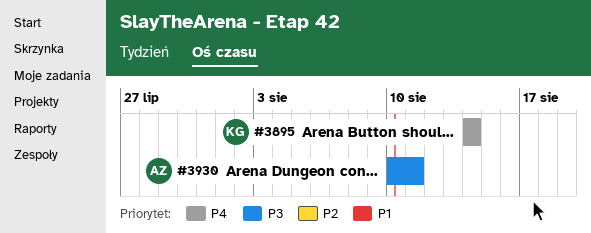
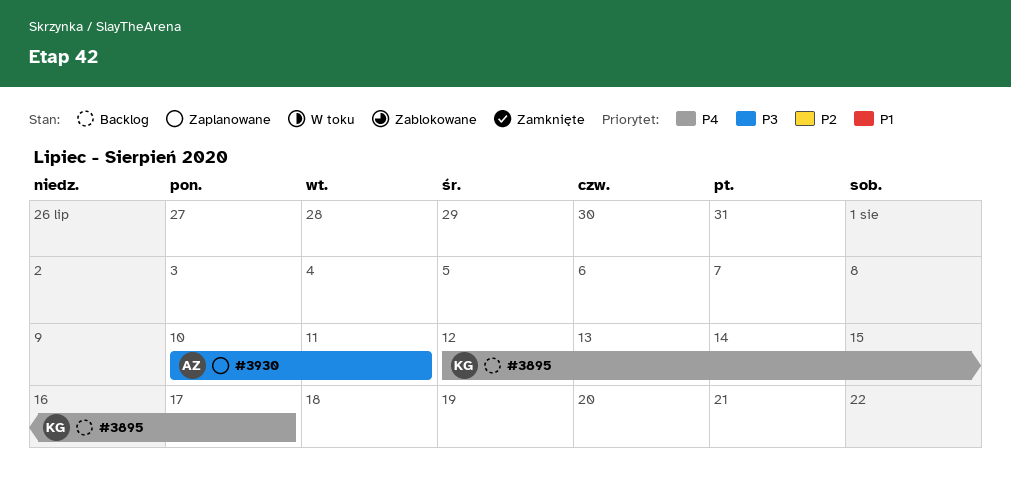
#3895, start: Aug 14 -> Aug 12
#3895, due: Aug 14 -> Aug 17

